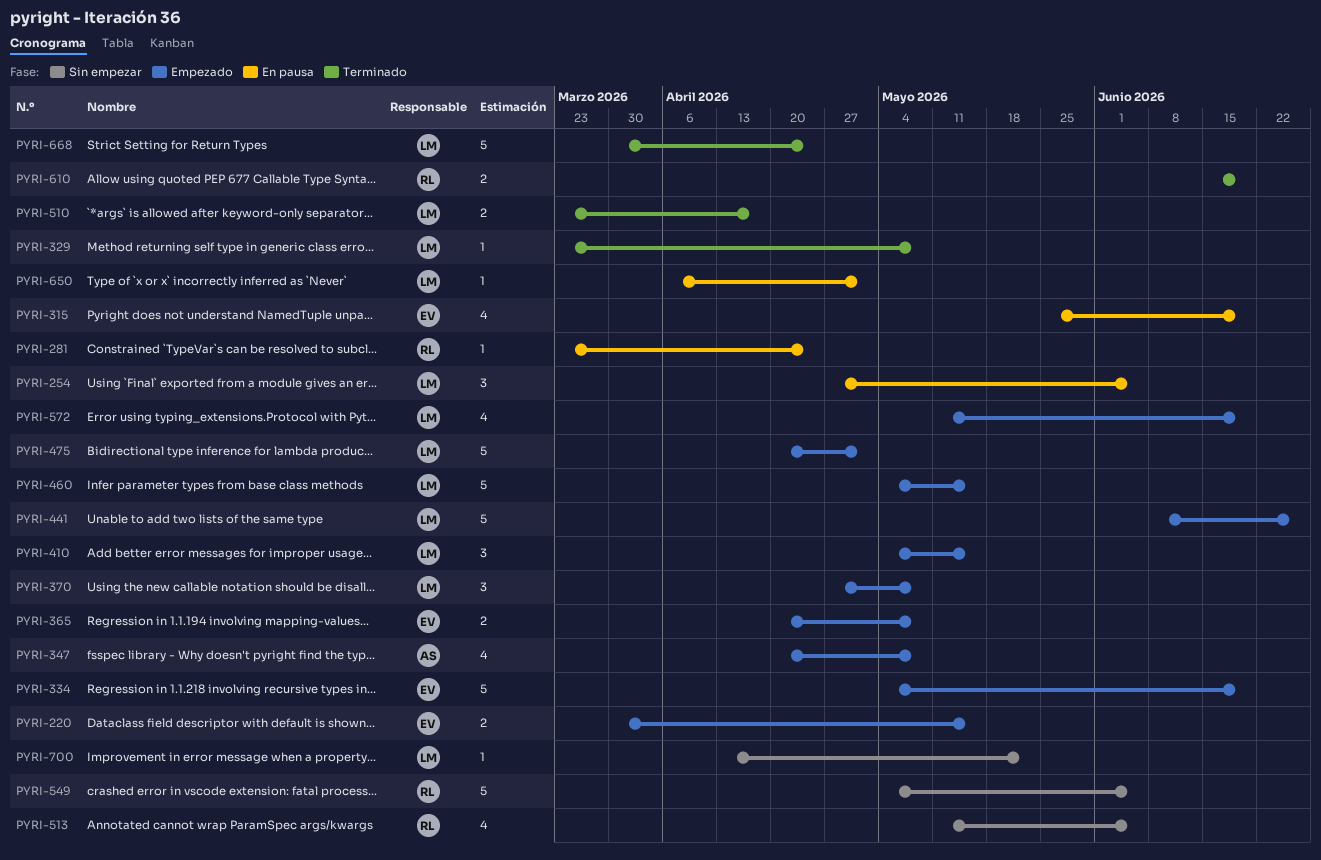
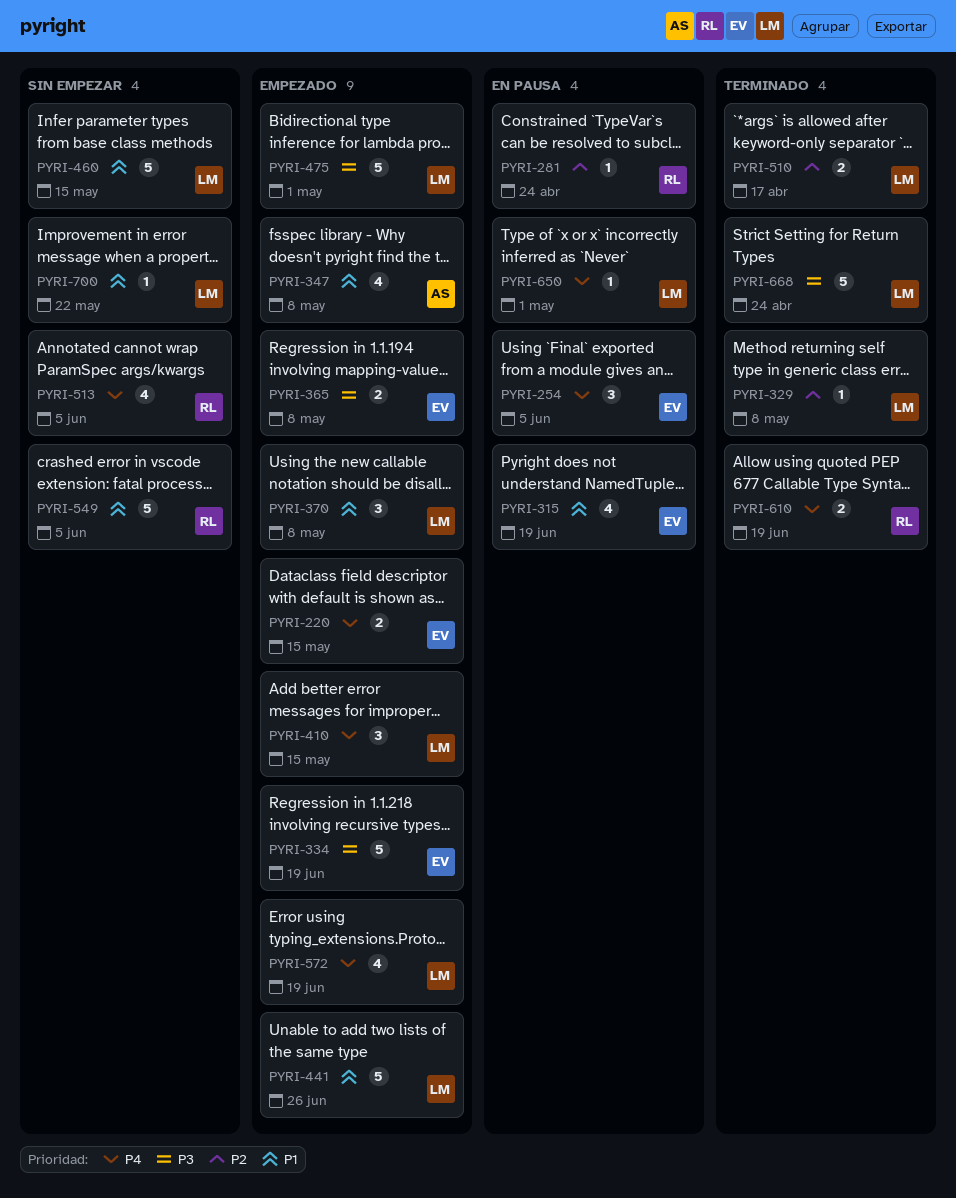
PYRI-254, owner: LM -> EV
PYRI-460, status: Empezado -> Sin empezar

